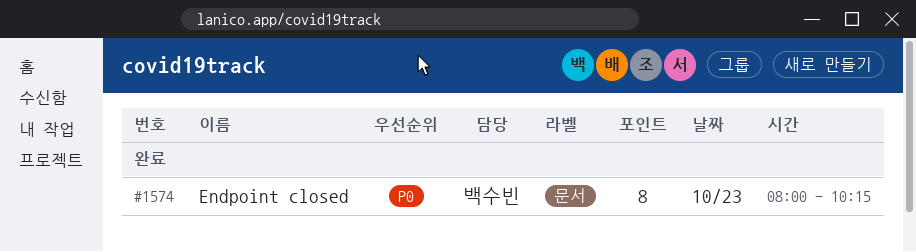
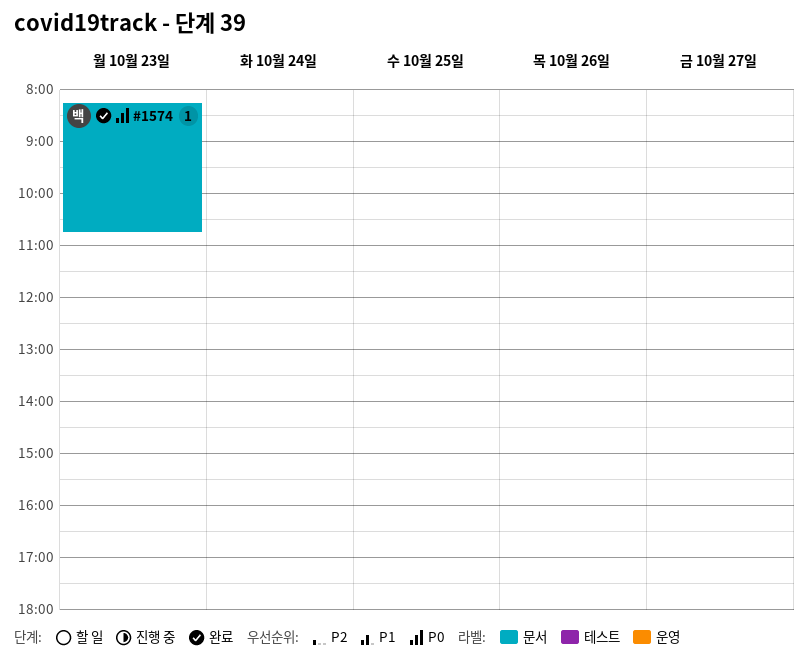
#1574, estimate: 8 -> 1
#1574, begins: 08:00 -> 08:15
#1574, ends: 10:15 -> 10:45

